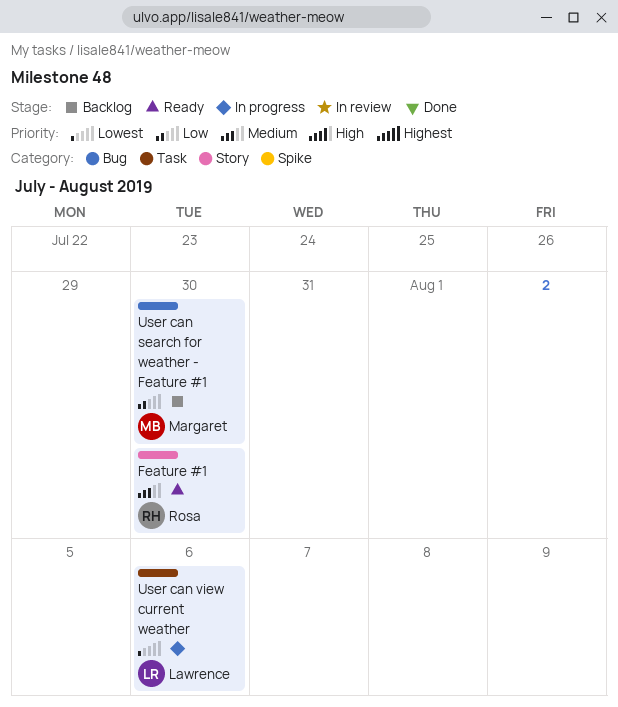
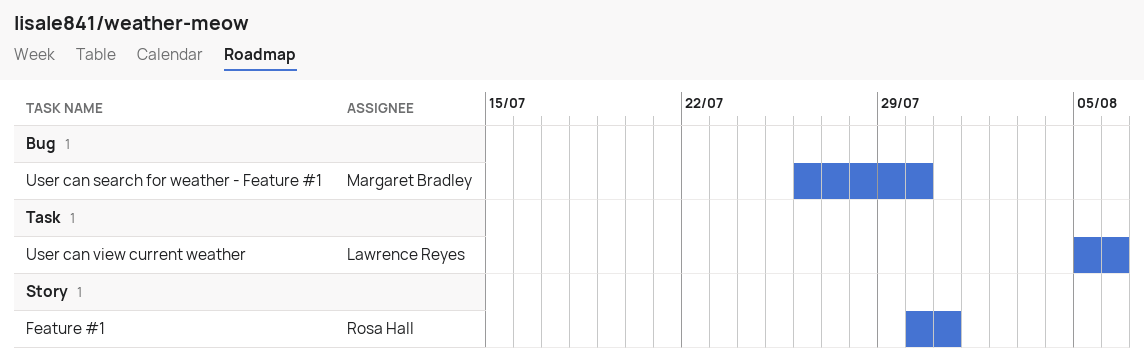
Feature #1, due: Jul 30 -> Jul 31

